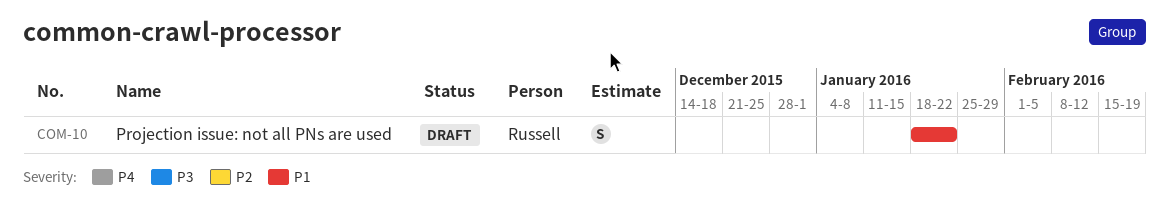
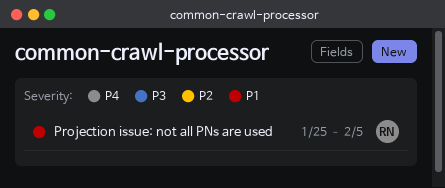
Projection issue: not all PNs are used, start: Jan 18 -> Jan 25
Projection issue: not all PNs are used, due: Jan 22 -> Feb 5

